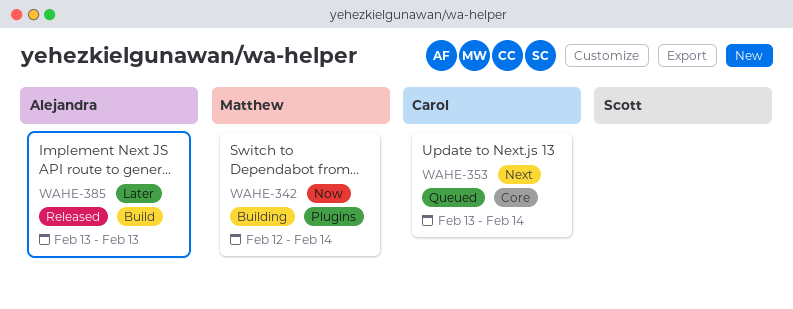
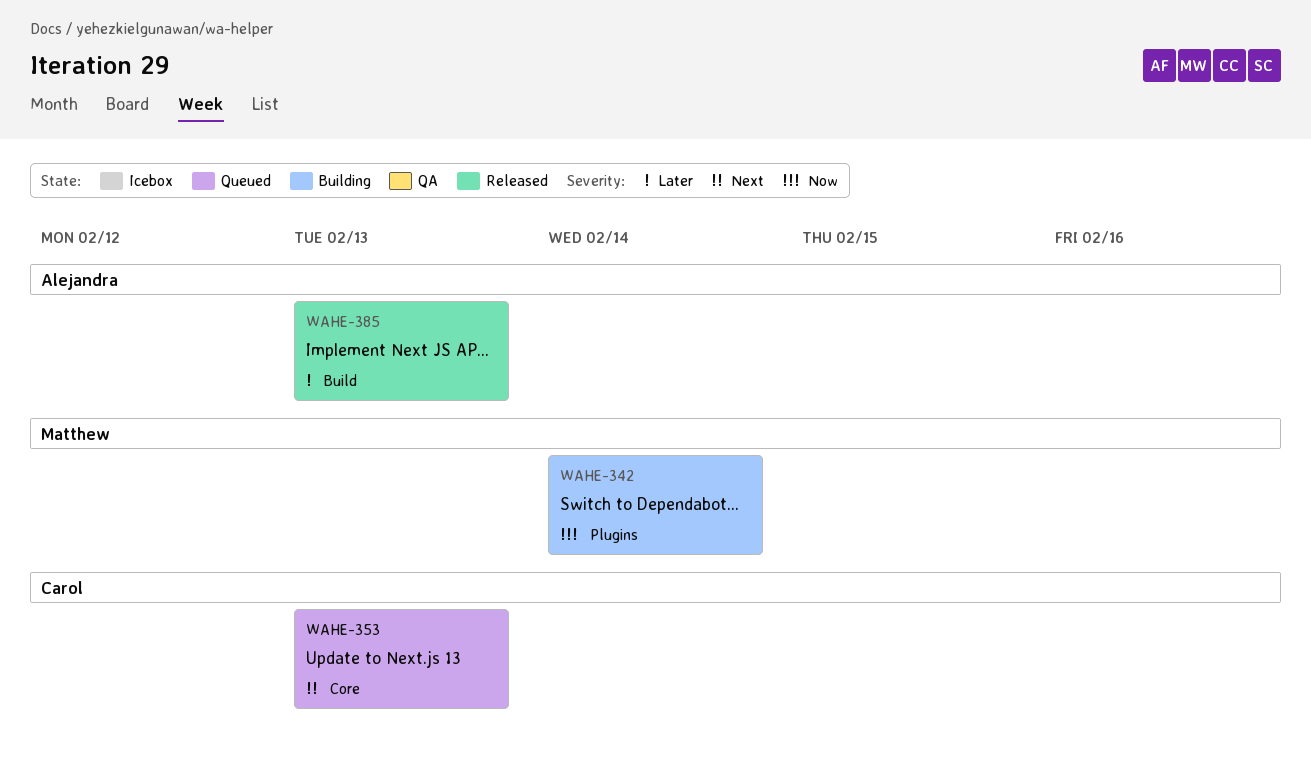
WAHE-353, due: Feb 14 -> Feb 13

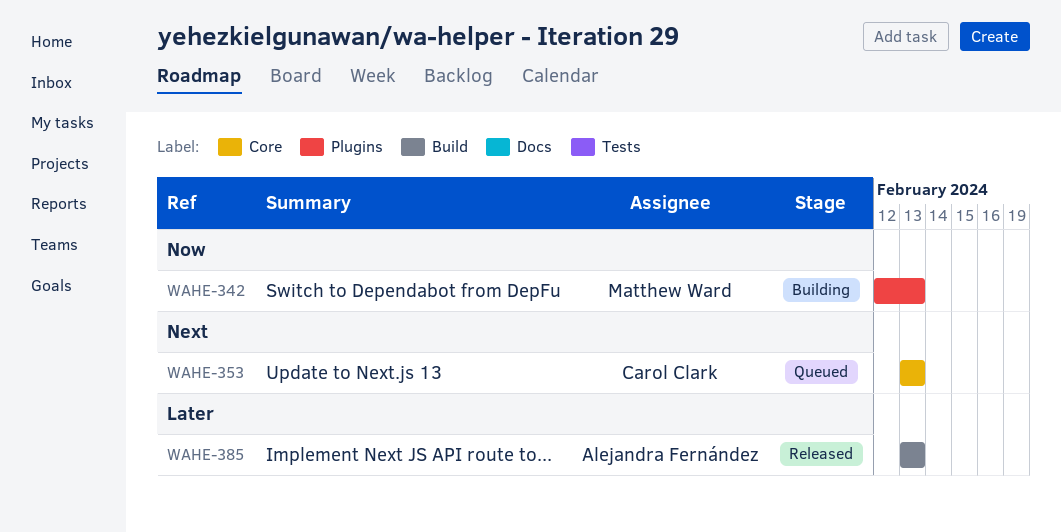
WAHE-342, due: Feb 14 -> Feb 13

